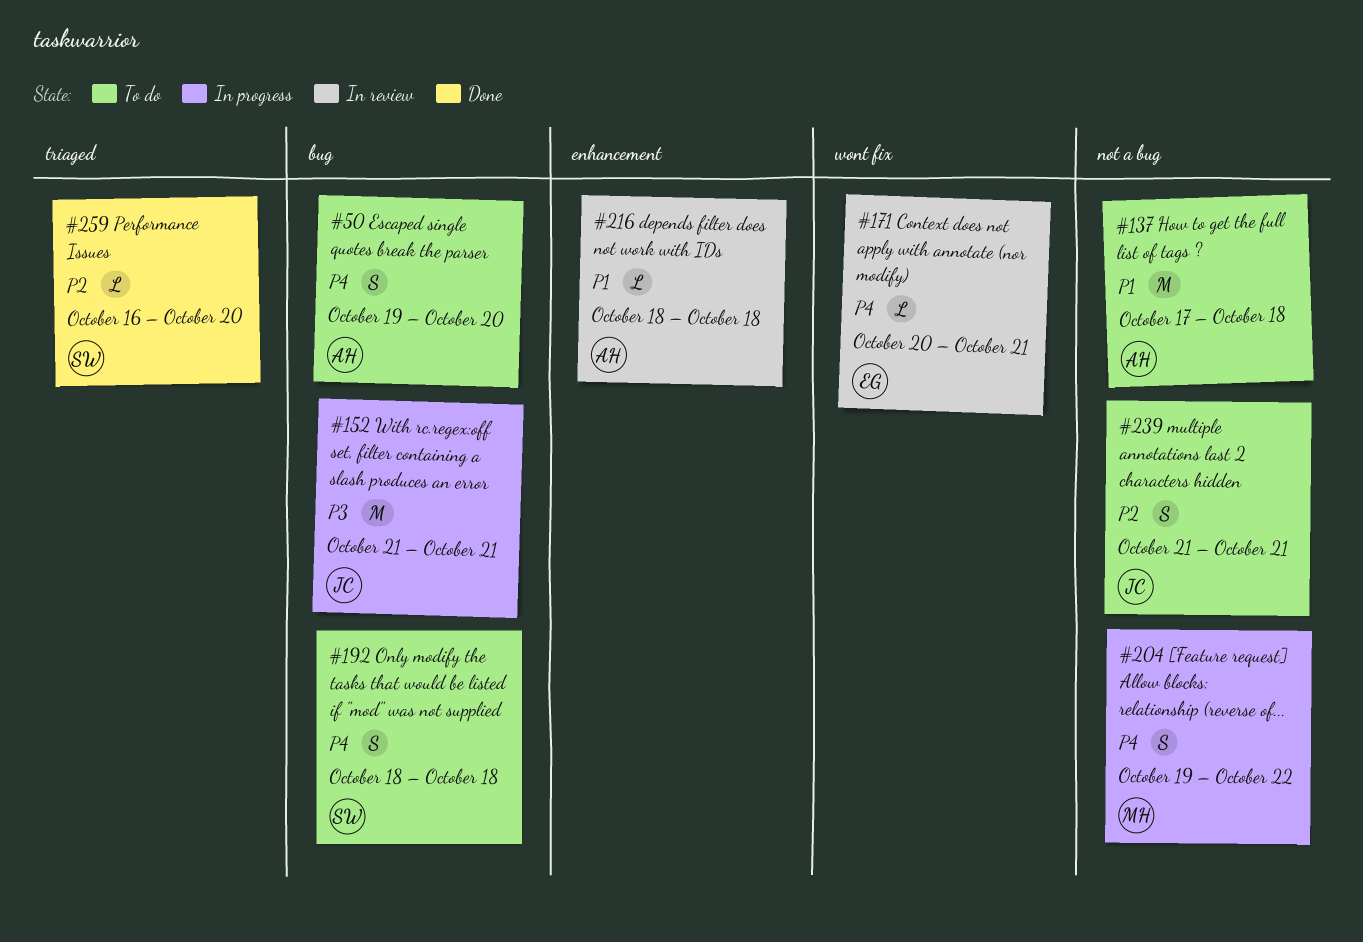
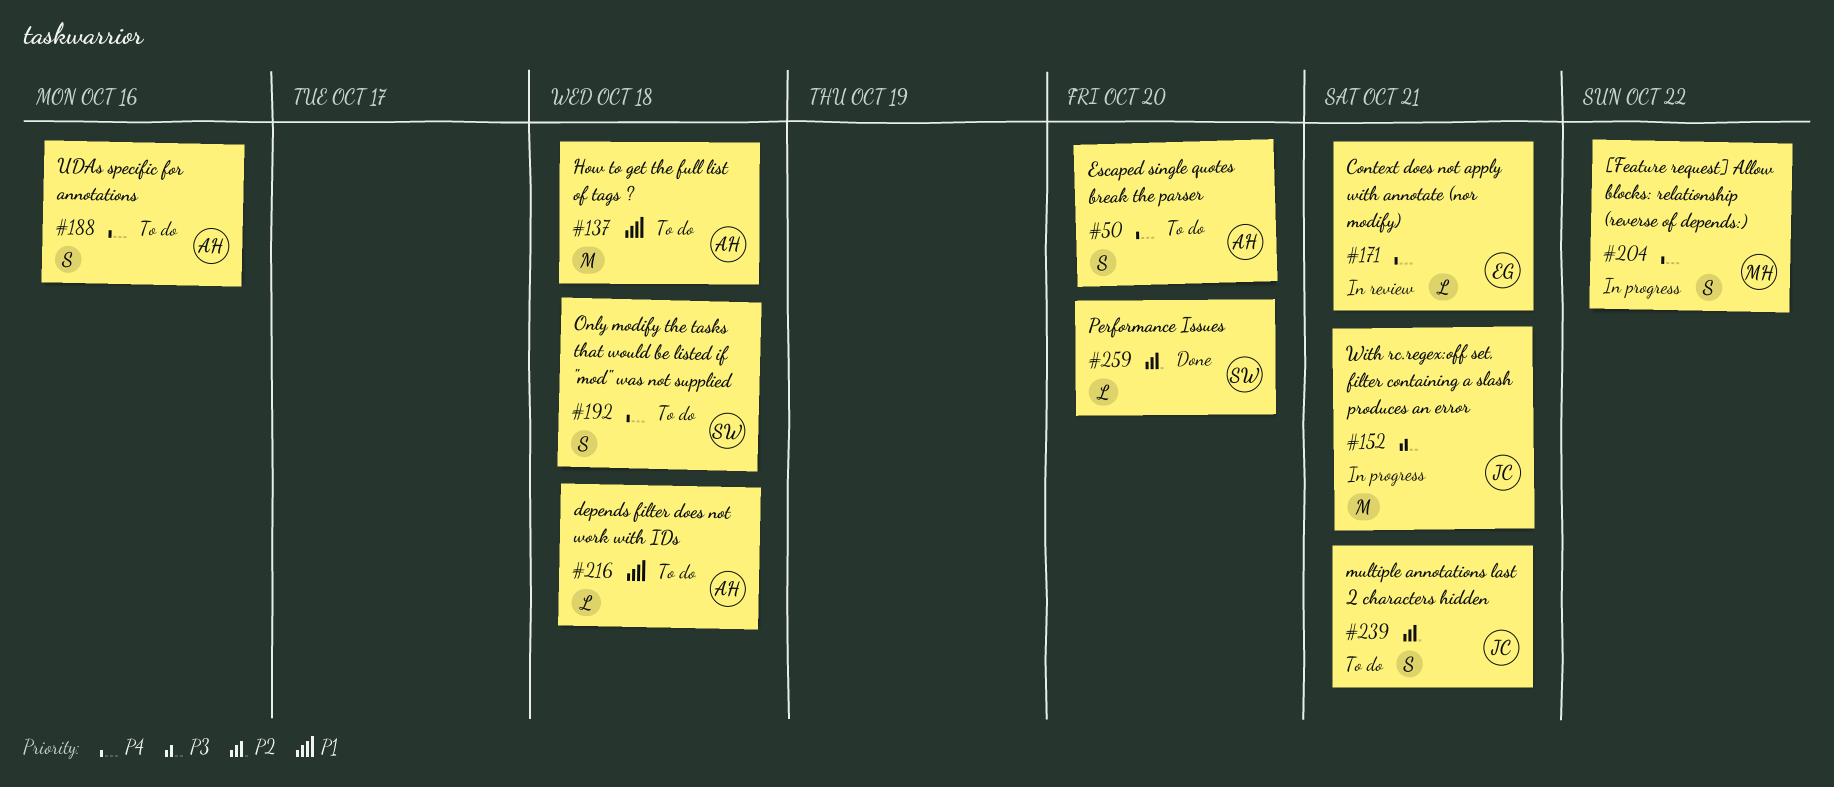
#188: none -> present
#216, status: In review -> To do

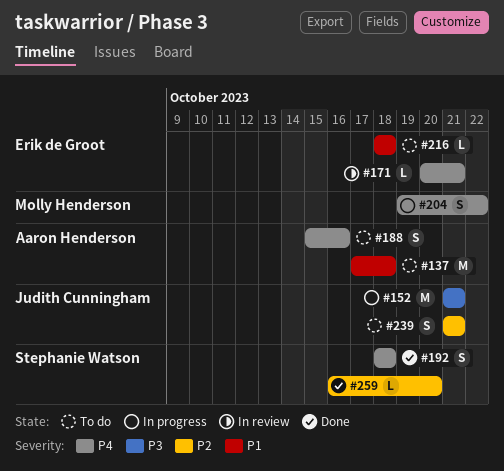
#50: present -> none
#192, status: To do -> Done
#216, owner: Aaron Henderson -> Erik de Groot

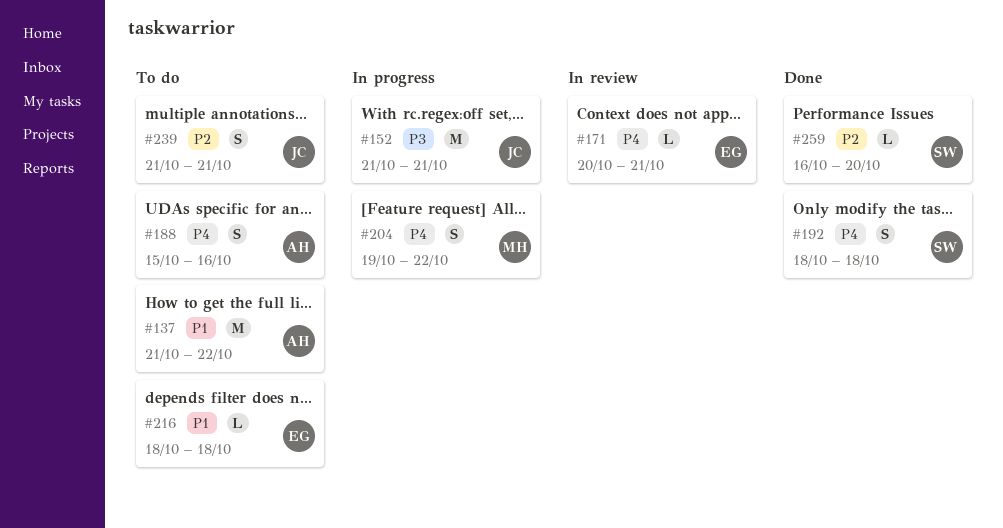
#137, start: Oct 17 -> Oct 21
#137, due: Oct 18 -> Oct 22

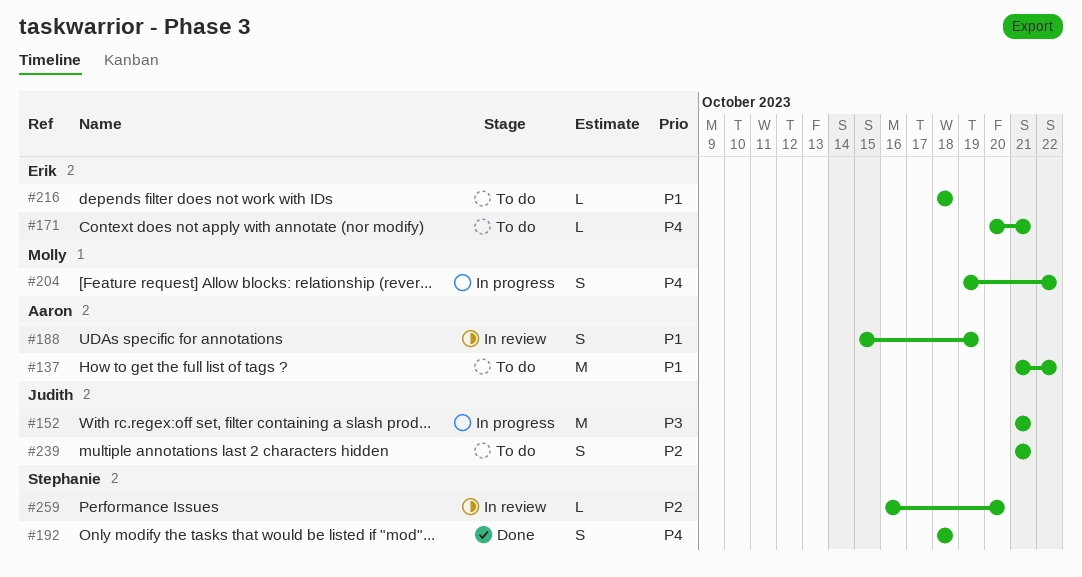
#171, status: In review -> To do
#188, status: To do -> In review
#188, priority: P4 -> P1
#188, due: Oct 16 -> Oct 19
#259, status: Done -> In review

